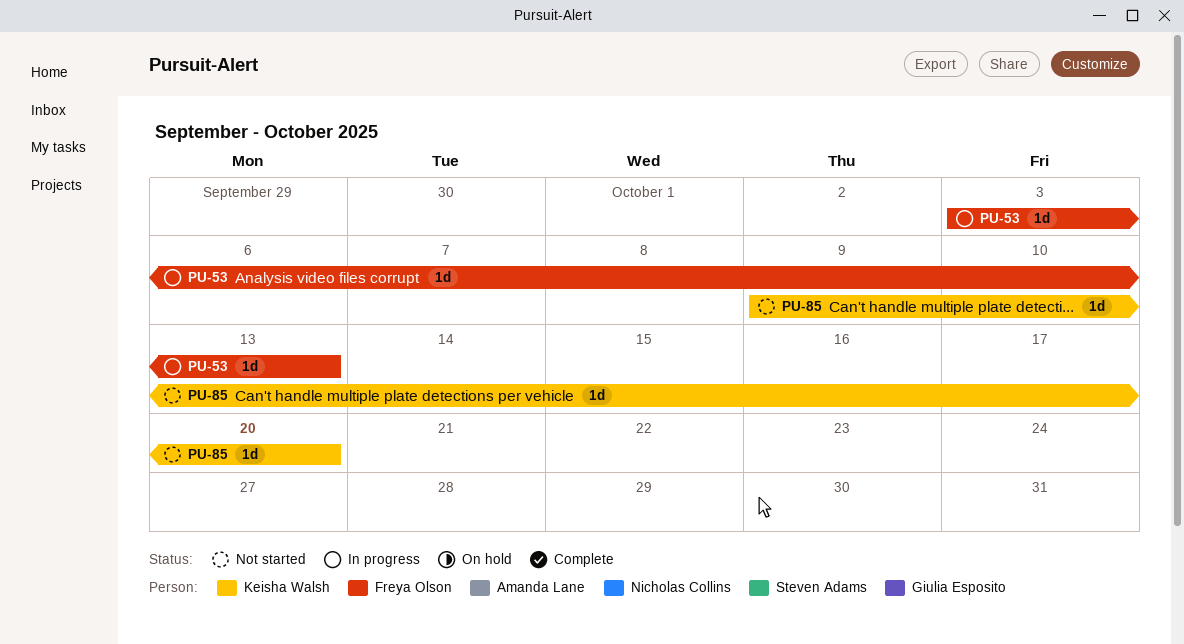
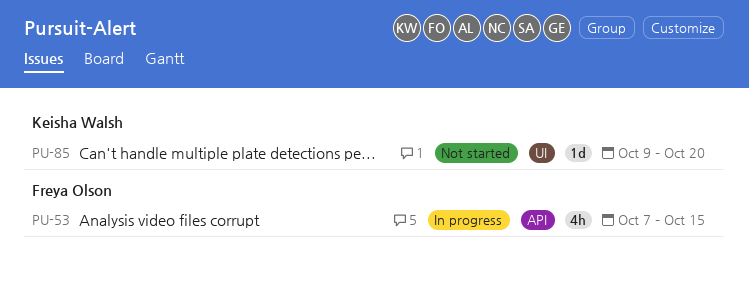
PU-53, estimate: 1d -> 4h
PU-53, start: Oct 3 -> Oct 7
PU-53, due: Oct 13 -> Oct 15

